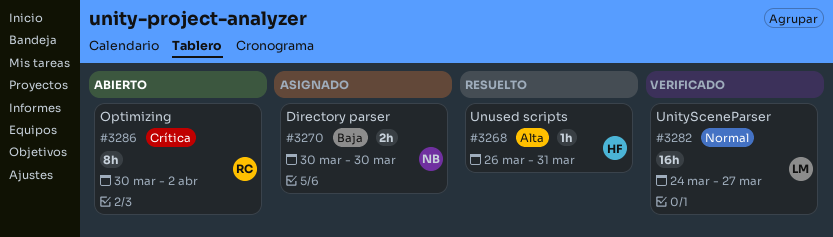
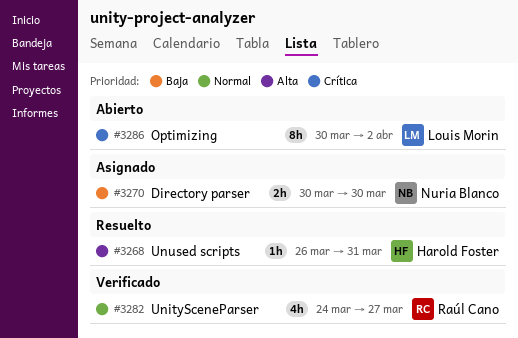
#3282, owner: Louis Morin -> Raúl Cano
#3282, estimate: 16h -> 4h
#3286, owner: Raúl Cano -> Louis Morin

